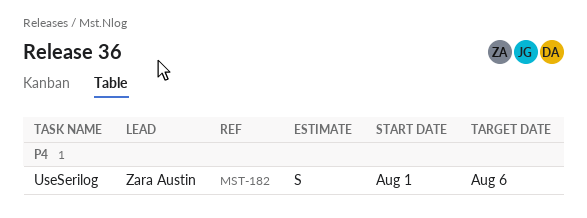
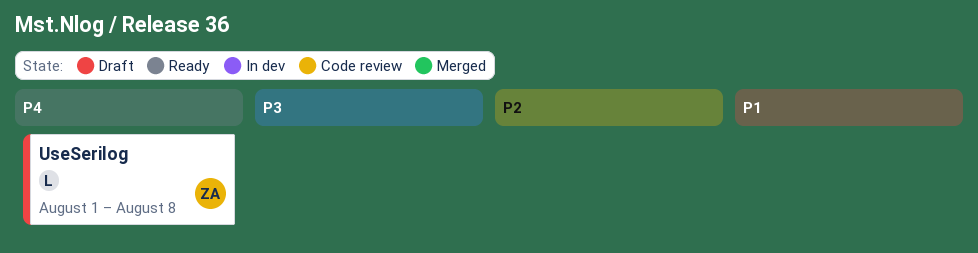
UseSerilog, estimate: S -> L
UseSerilog, due: Aug 6 -> Aug 8

